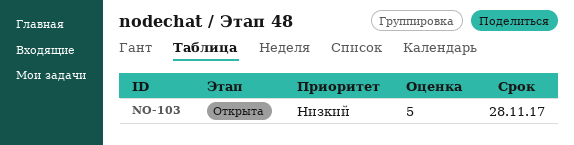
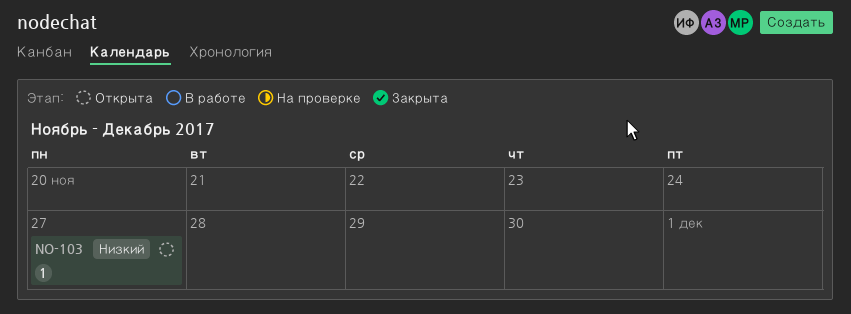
NO-103, estimate: 5 -> 1
NO-103, due: Nov 28 -> Nov 27

